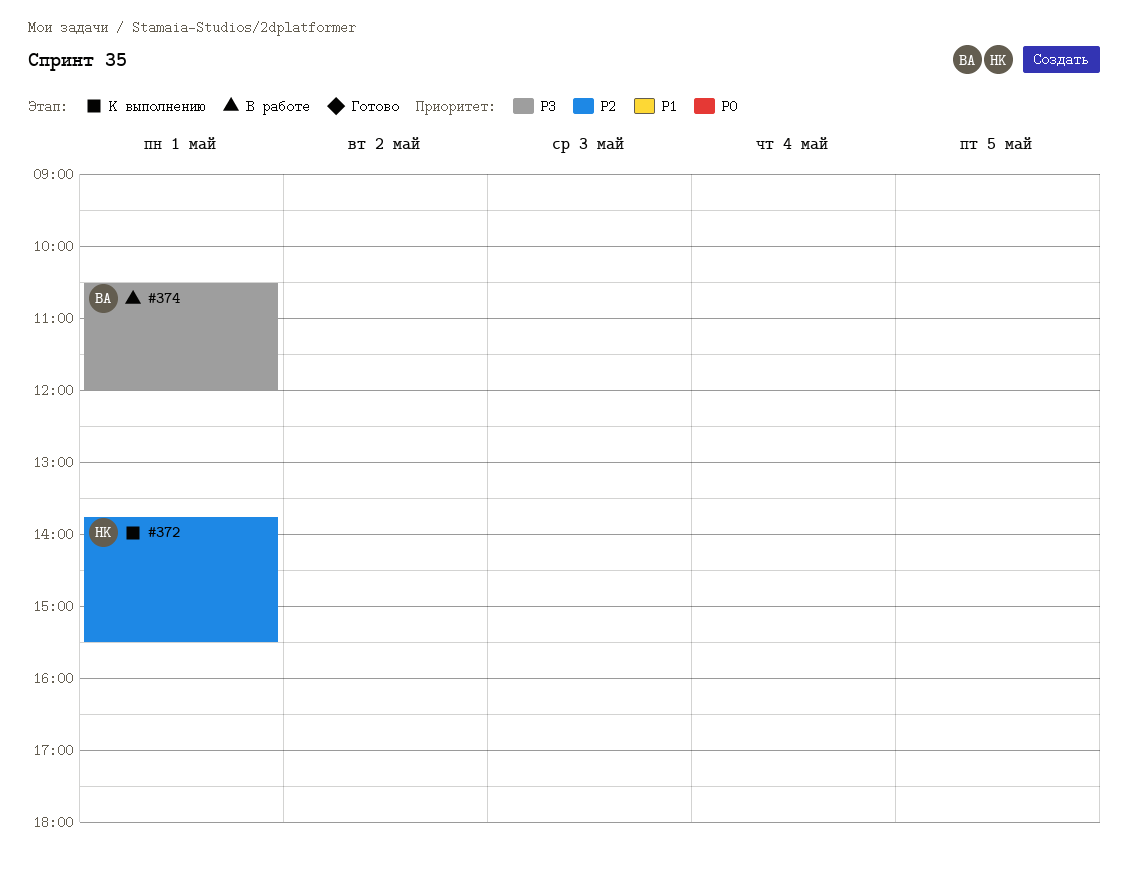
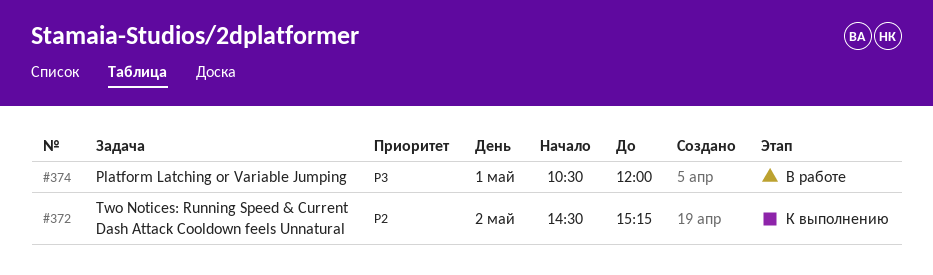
#372, day: May 1 -> May 2
#372, begins: 13:45 -> 14:30
#372, ends: 15:30 -> 15:15

